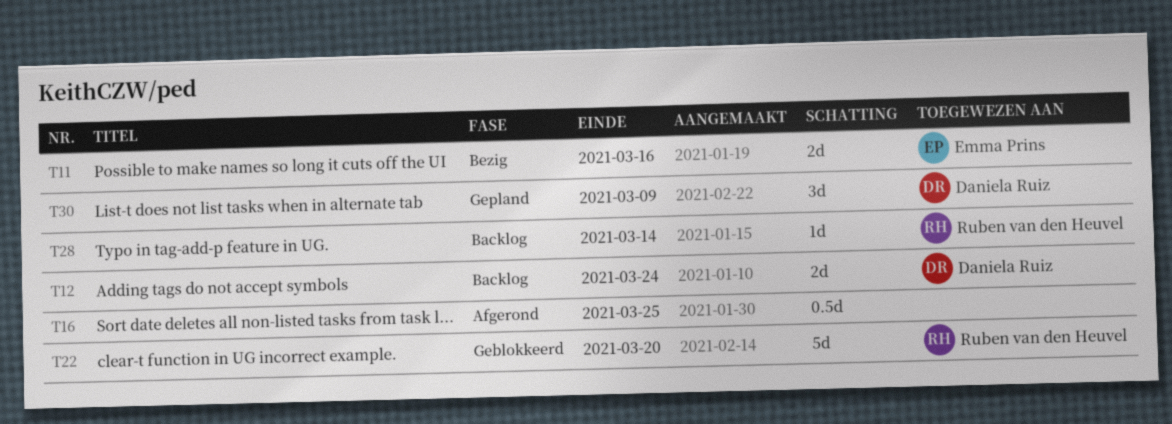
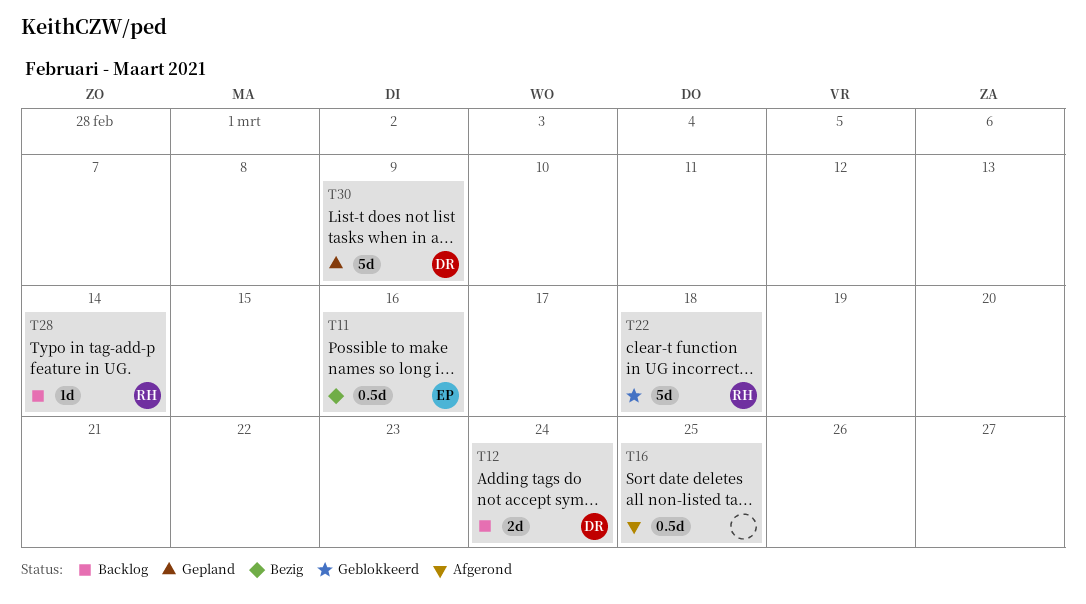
T11, estimate: 2d -> 0.5d
T22, due: Mar 20 -> Mar 18
T30, estimate: 3d -> 5d

